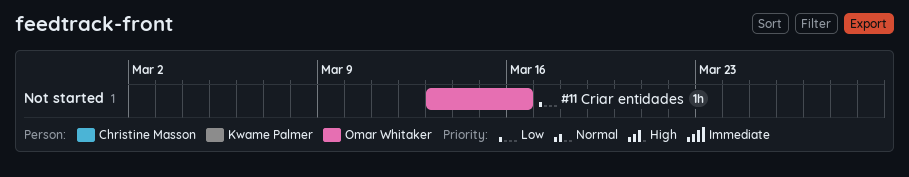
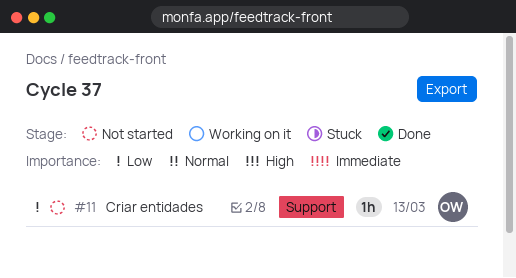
#11, due: Mar 16 -> Mar 13

